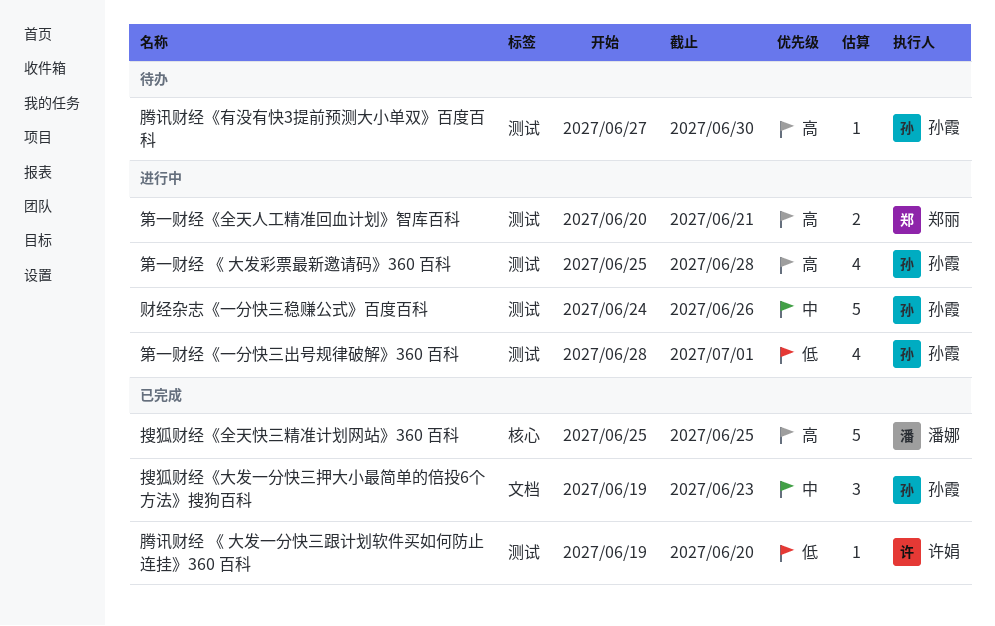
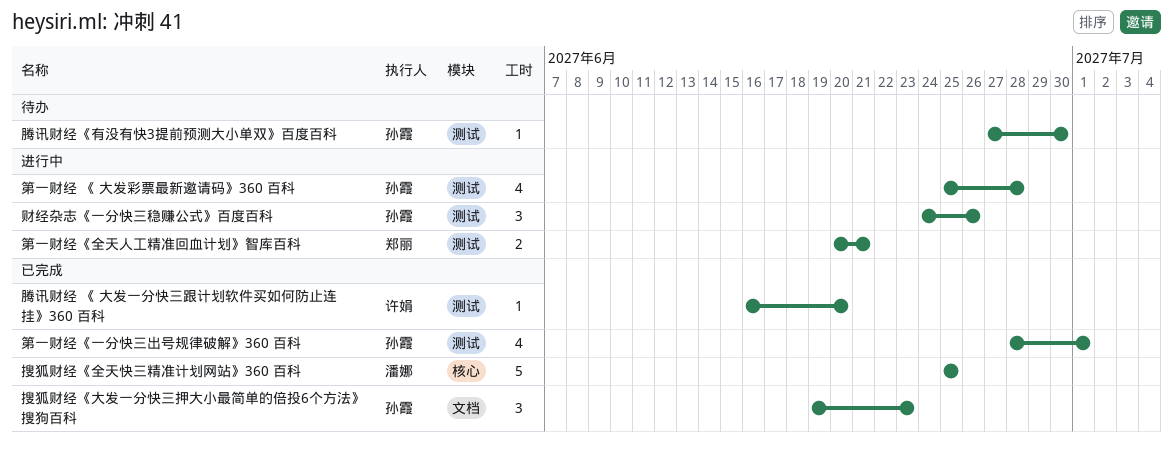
第一财经《一分快三出号规律破解》360 百科, status: 进行中 -> 已完成
腾讯财经 《 大发一分快三跟计划软件买如何防止连挂》360 百科, start: Jun 19 -> Jun 16
财经杂志《一分快三稳赚公式》百度百科, estimate: 5 -> 3

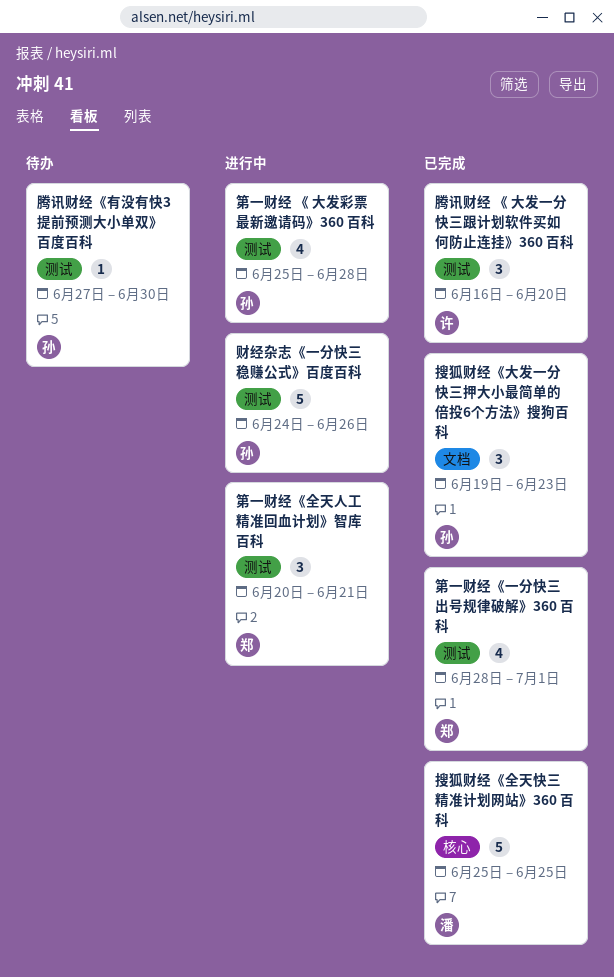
第一财经《一分快三出号规律破解》360 百科, owner: 孙霞 -> 郑丽
第一财经《全天人工精准回血计划》智库百科, estimate: 2 -> 3
腾讯财经 《 大发一分快三跟计划软件买如何防止连挂》360 百科, estimate: 1 -> 3
财经杂志《一分快三稳赚公式》百度百科, estimate: 3 -> 5

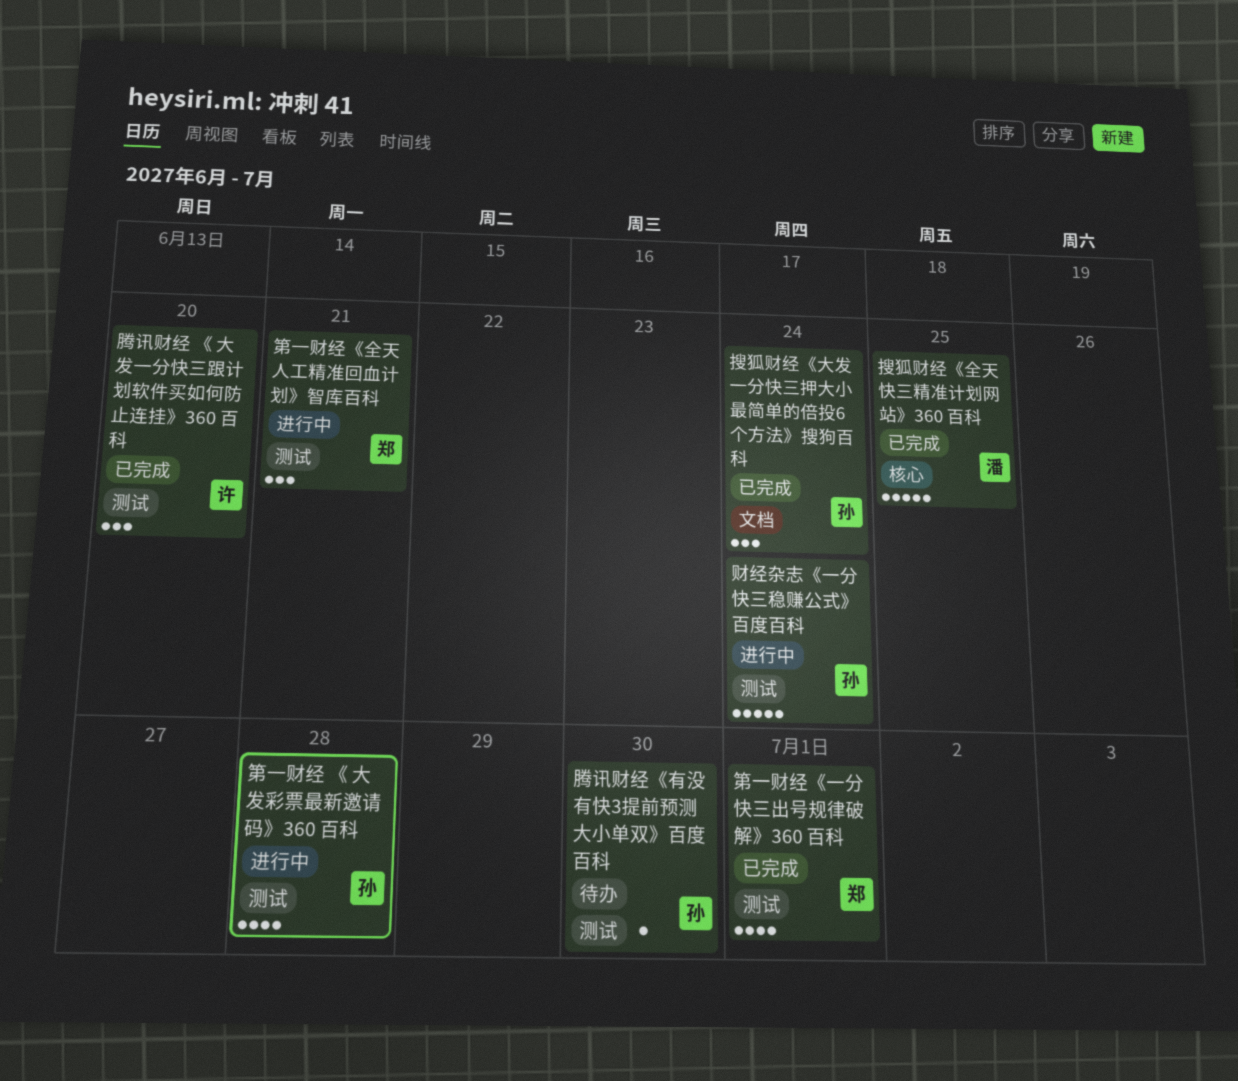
搜狐财经《大发一分快三押大小最简单的倍投6个方法》搜狗百科, due: Jun 23 -> Jun 24
财经杂志《一分快三稳赚公式》百度百科, due: Jun 26 -> Jun 24

